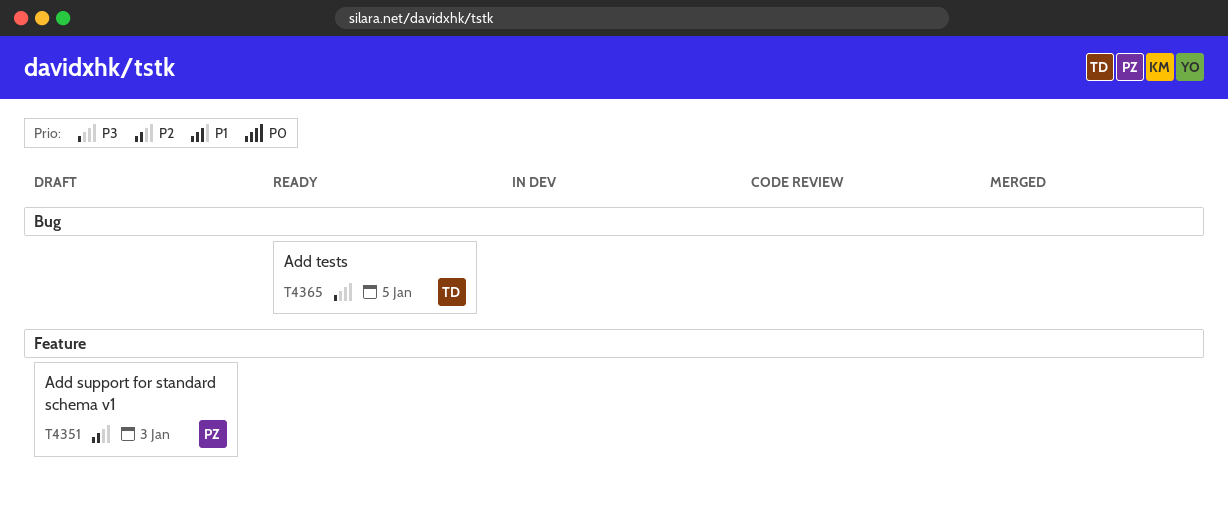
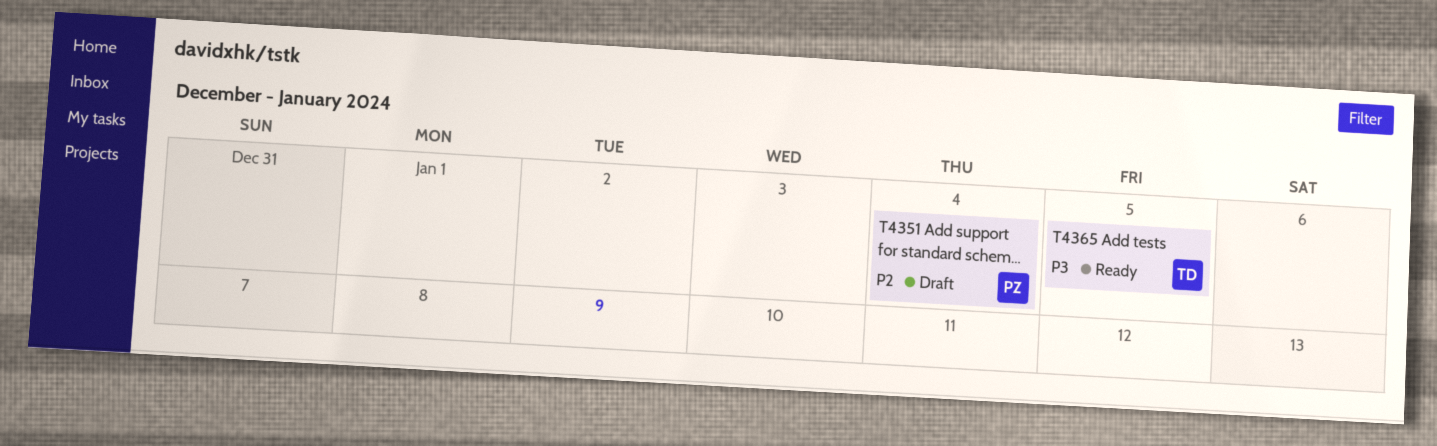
T4351, due: Jan 3 -> Jan 4

